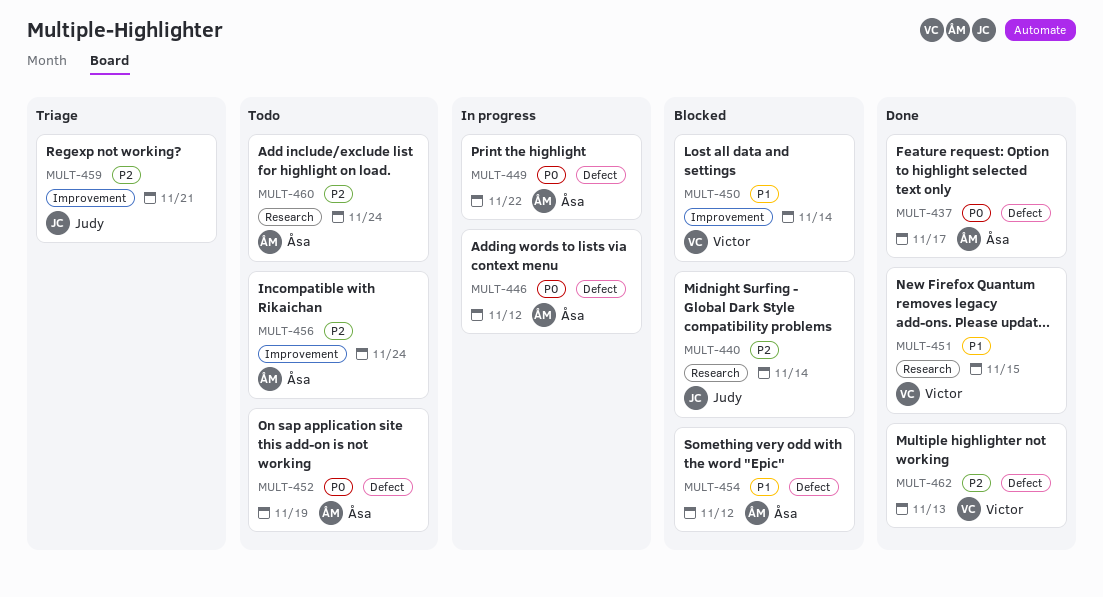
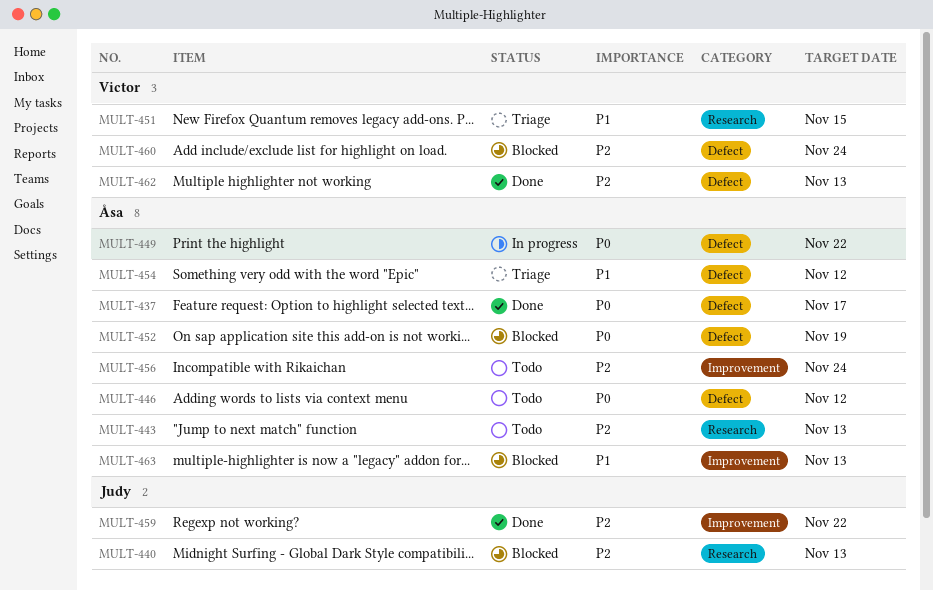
MULT-440, due: Nov 14 -> Nov 13
MULT-443: none -> present
MULT-446, status: In progress -> Todo
MULT-450: present -> none
MULT-451, status: Done -> Triage
MULT-452, status: Todo -> Blocked
MULT-454, status: Blocked -> Triage
MULT-459, status: Triage -> Done
MULT-459, due: Nov 21 -> Nov 22
MULT-460, status: Todo -> Blocked
MULT-460, owner: Åsa -> Victor
MULT-460, label: Research -> Defect
MULT-463: none -> present

